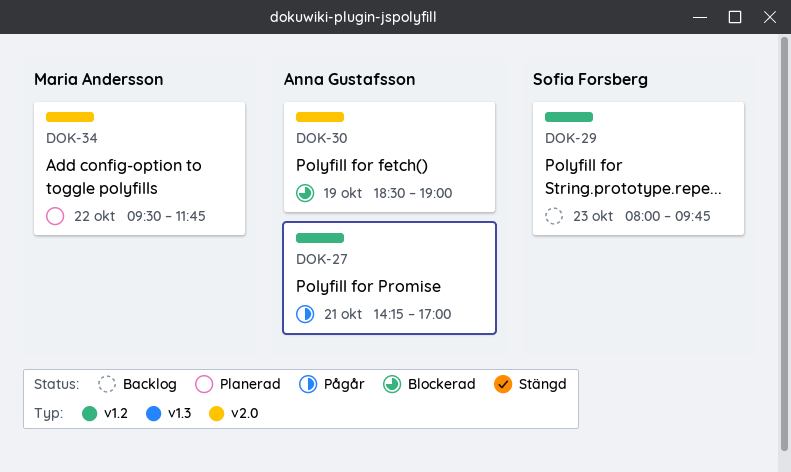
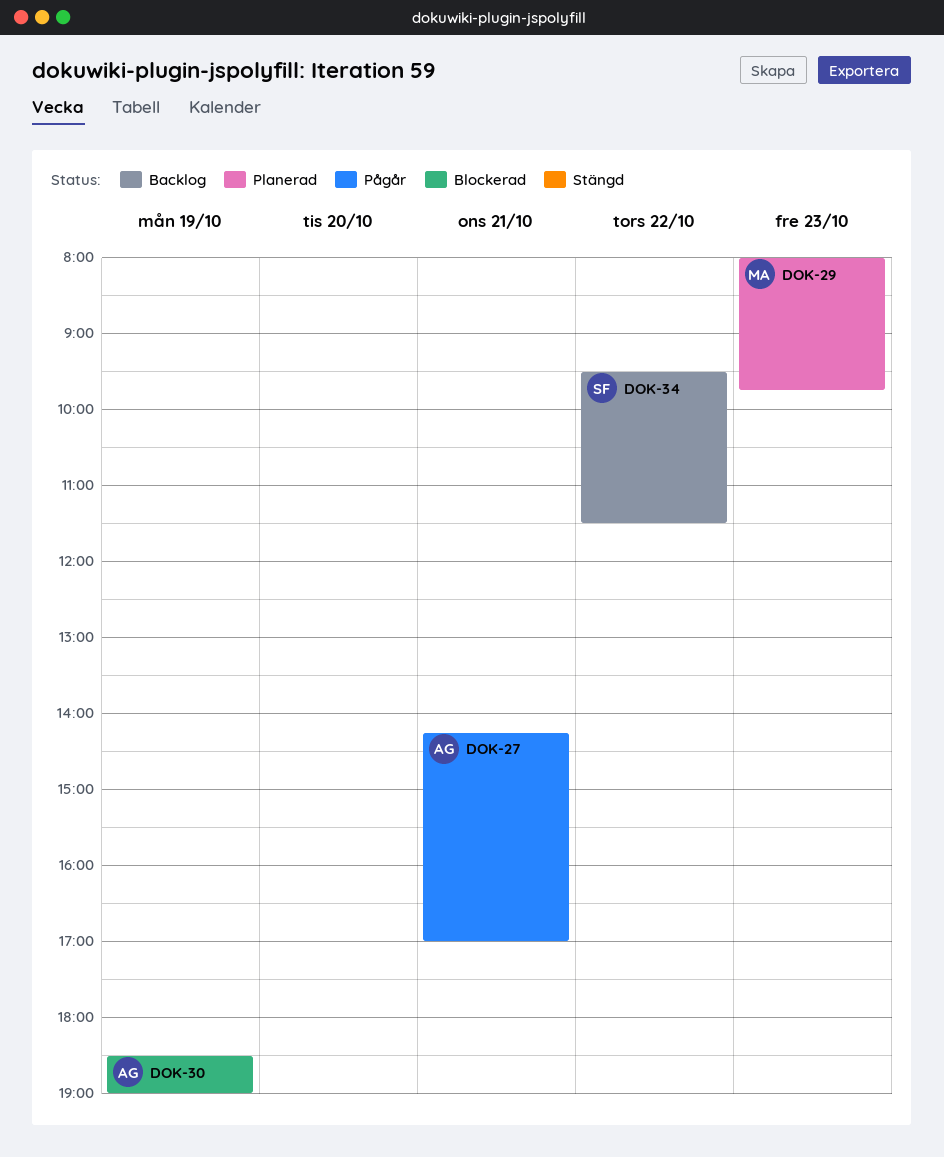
DOK-29, status: Backlog -> Planerad
DOK-29, owner: Sofia Forsberg -> Maria Andersson
DOK-34, status: Planerad -> Backlog
DOK-34, owner: Maria Andersson -> Sofia Forsberg
DOK-34, ends: 11:45 -> 11:30

